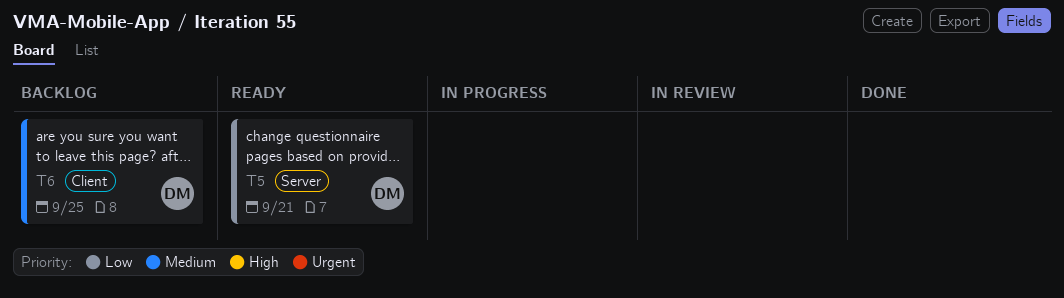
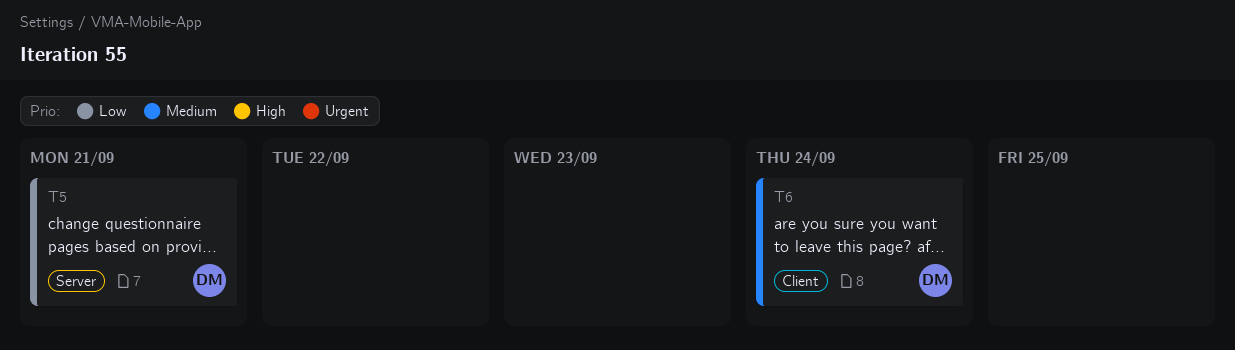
T6, due: Sep 25 -> Sep 24

